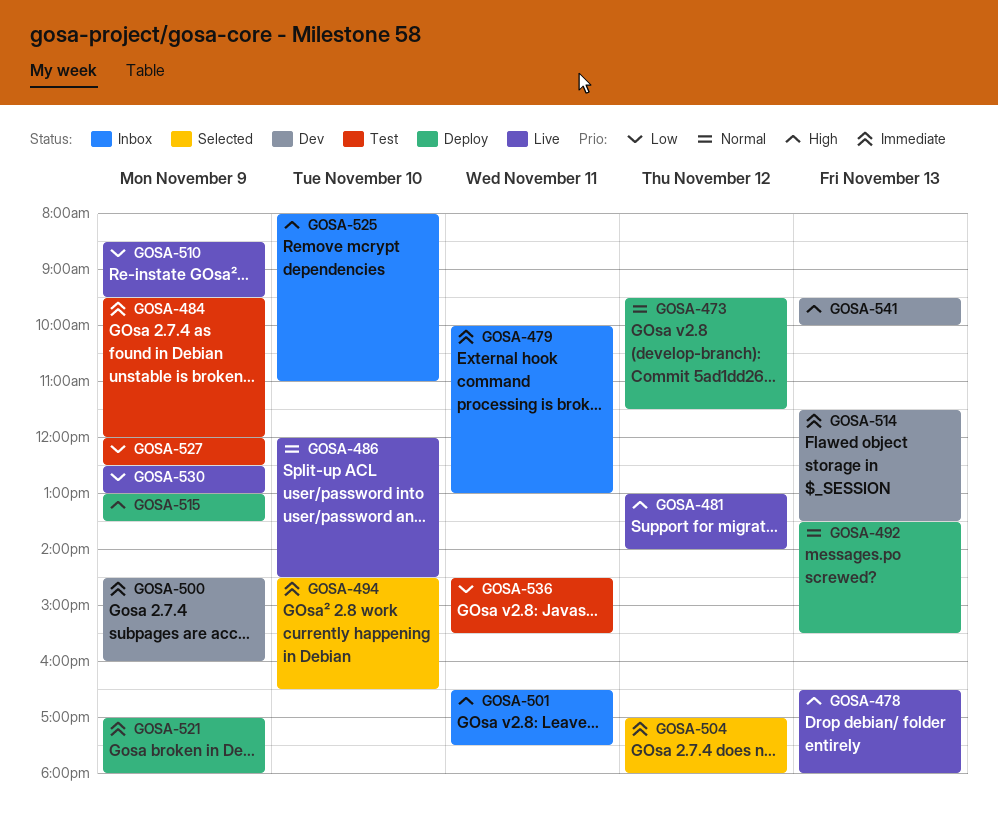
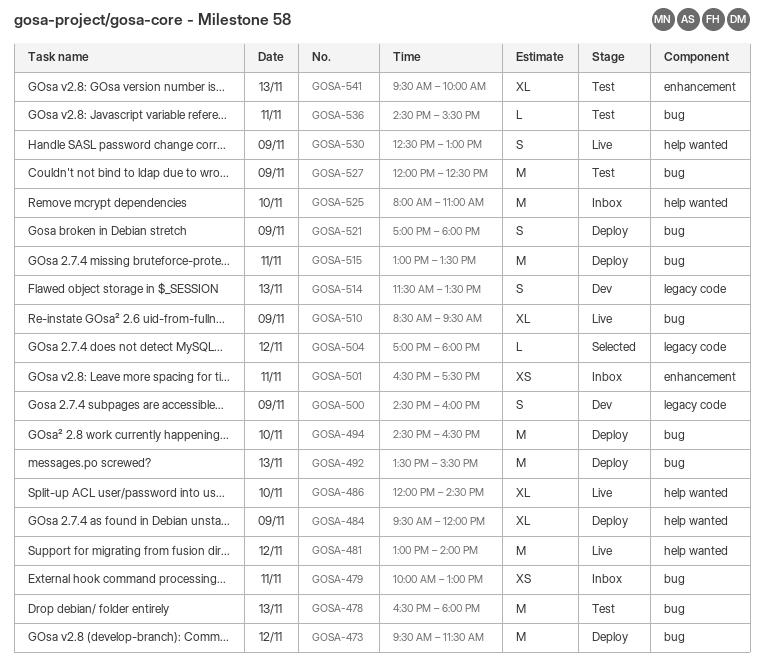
GOSA-478, status: Live -> Test
GOSA-484, status: Test -> Deploy
GOSA-494, status: Selected -> Deploy
GOSA-515, day: Nov 9 -> Nov 11
GOSA-541, status: Dev -> Test

